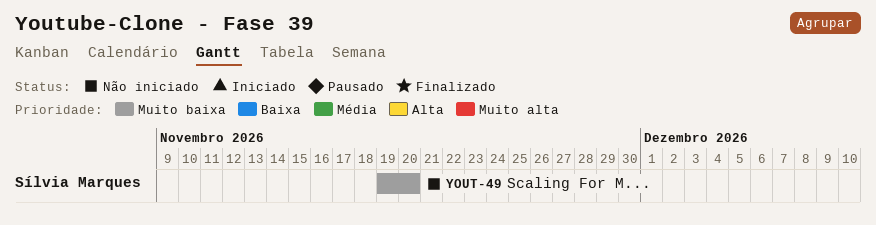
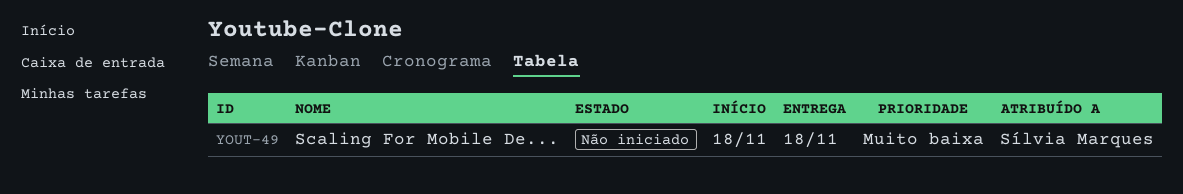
YOUT-49, start: Nov 19 -> Nov 18
YOUT-49, due: Nov 20 -> Nov 18

